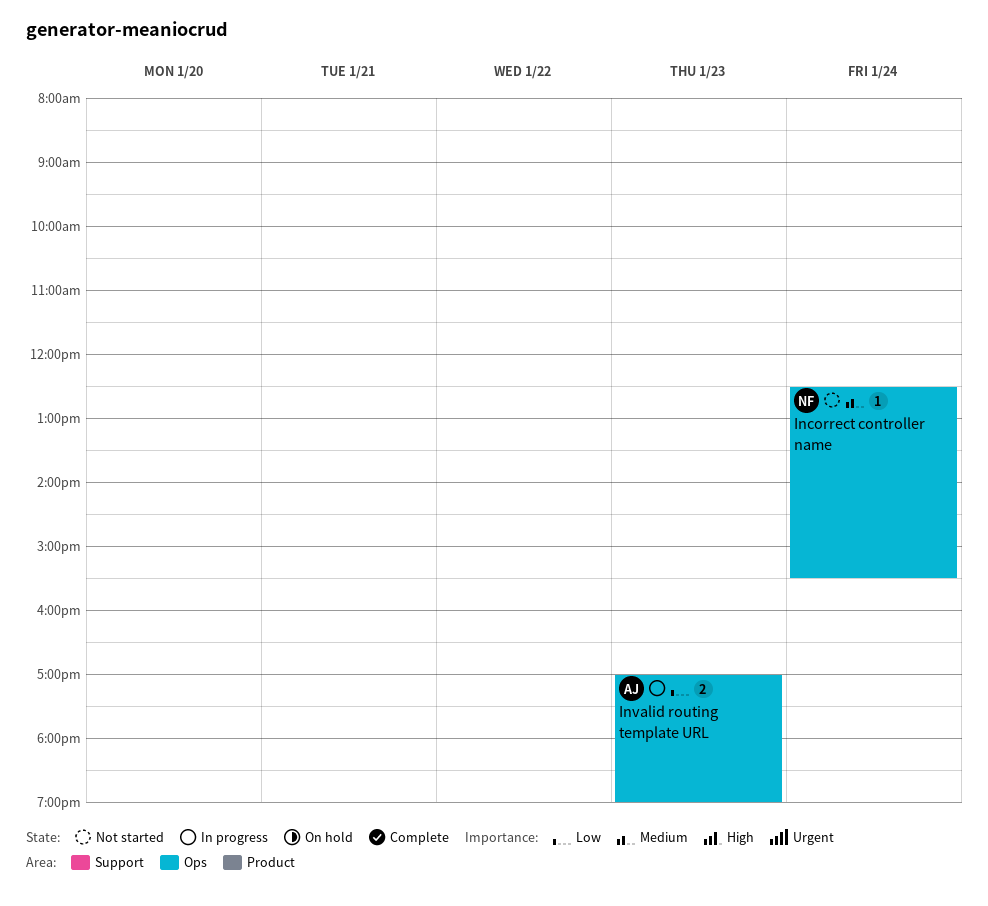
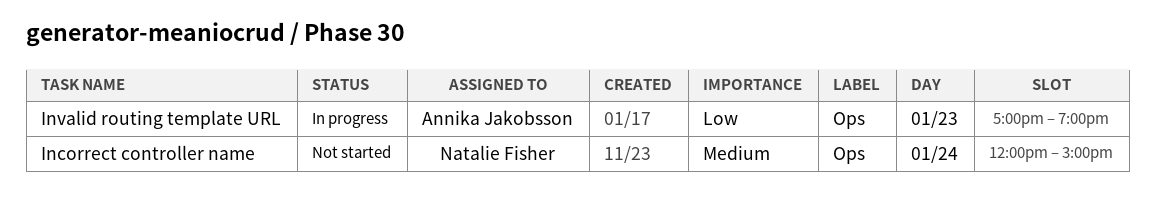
Incorrect controller name, begins: 12:30 -> 12:00
Incorrect controller name, ends: 15:30 -> 15:00

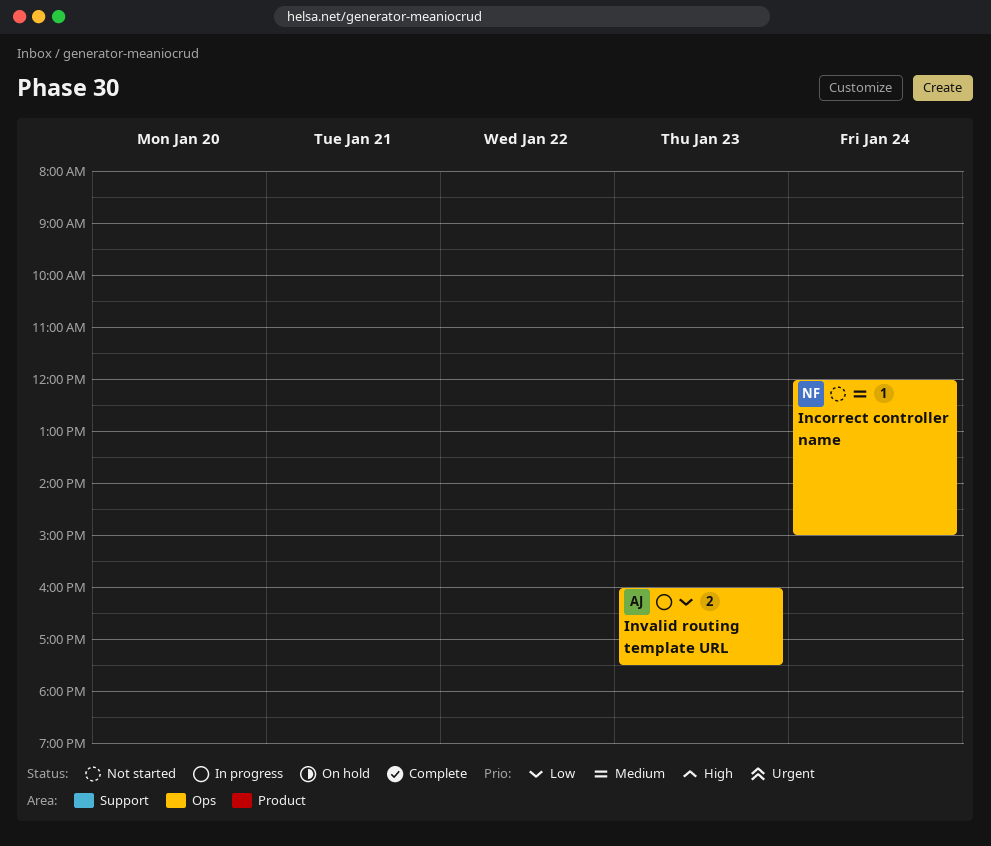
Invalid routing template URL, begins: 17:00 -> 16:00
Invalid routing template URL, ends: 19:00 -> 17:30

